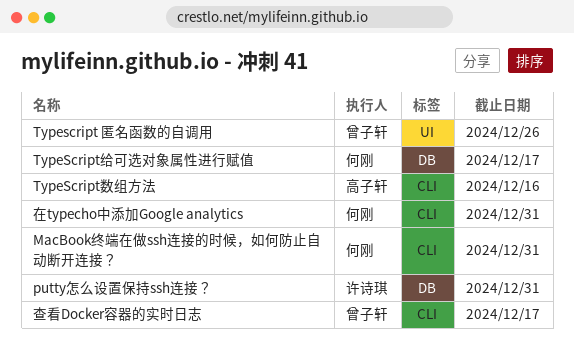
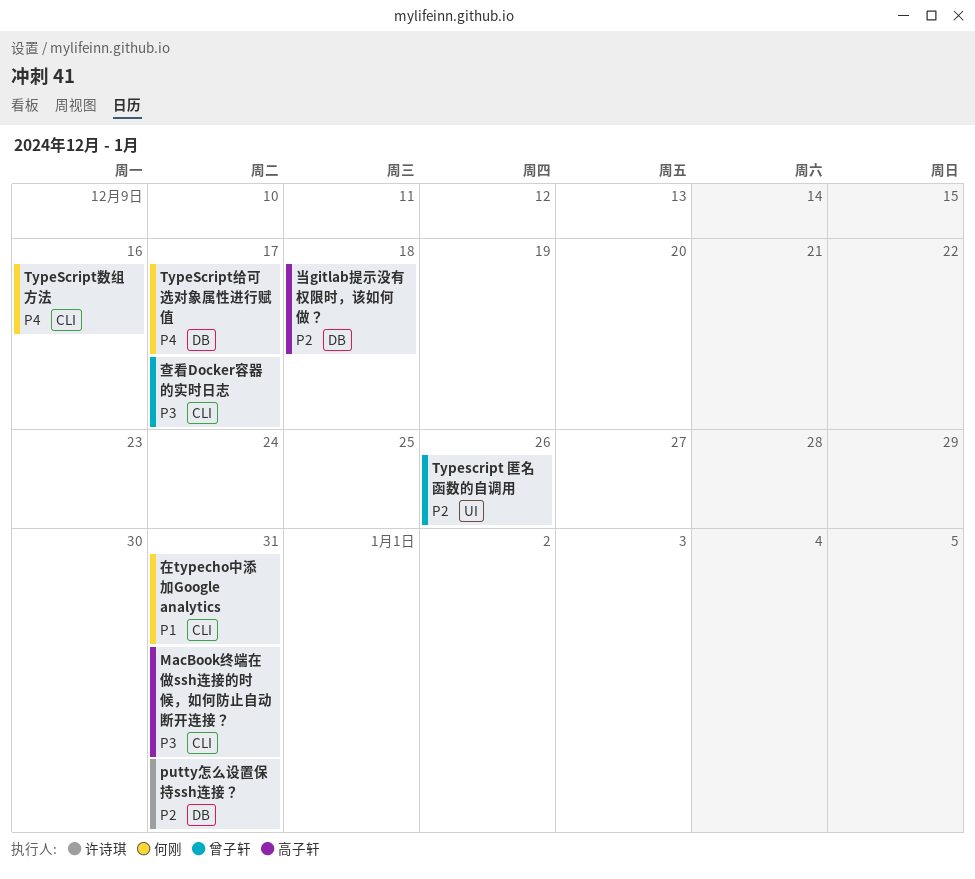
MacBook终端在做ssh连接的时候，如何防止自动断开连接？, owner: 何刚 -> 高子轩
TypeScript数组方法, owner: 高子轩 -> 何刚
当gitlab提示没有权限时，该如何做？: none -> present

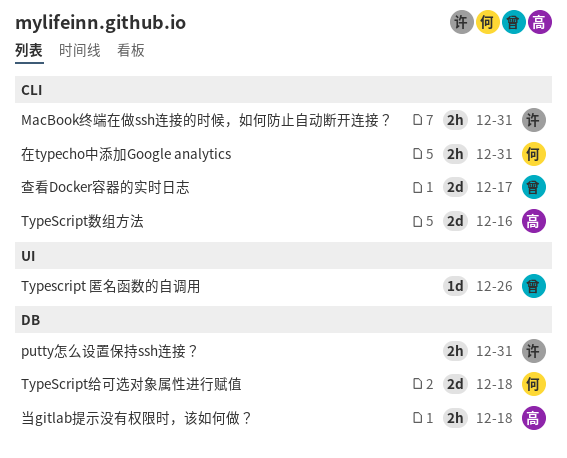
MacBook终端在做ssh连接的时候，如何防止自动断开连接？, owner: 高子轩 -> 许诗琪
TypeScript数组方法, owner: 何刚 -> 高子轩
TypeScript给可选对象属性进行赋值, due: Dec 17 -> Dec 18

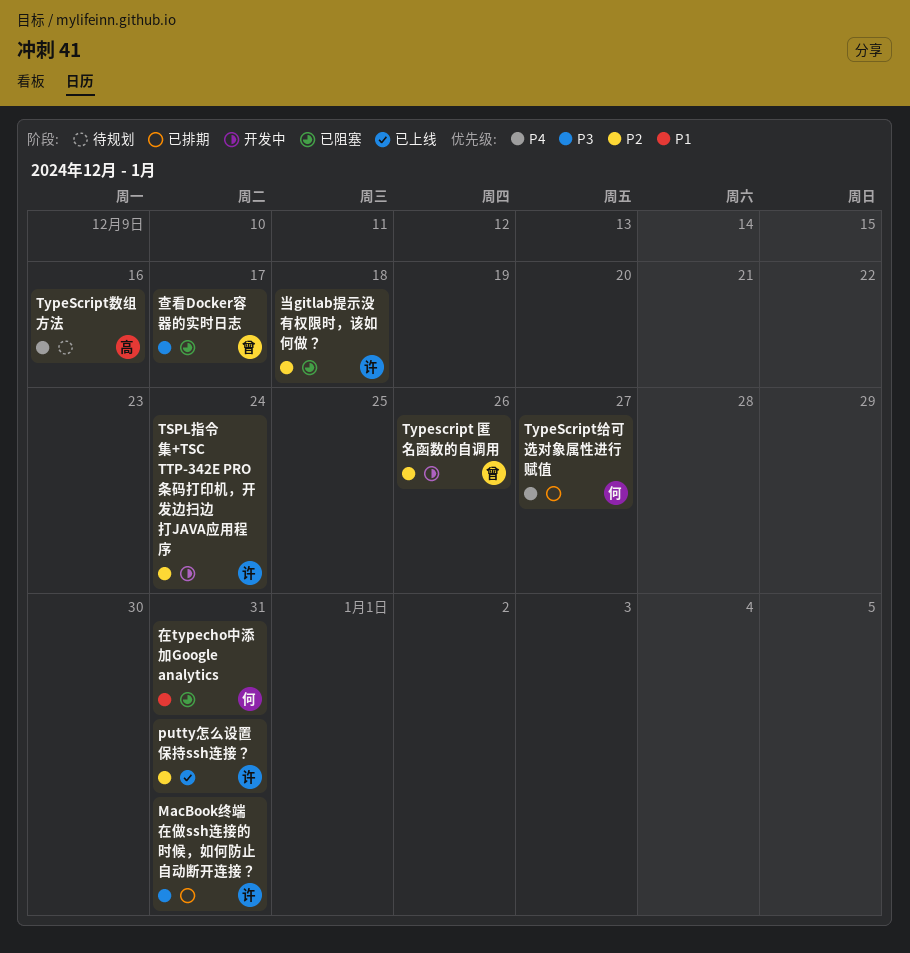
TSPL指令集+TSC TTP-342E PRO条码打印机，开发边扫边打JAVA应用程序: none -> present
TypeScript给可选对象属性进行赋值, due: Dec 18 -> Dec 27
当gitlab提示没有权限时，该如何做？, owner: 高 -> 许

